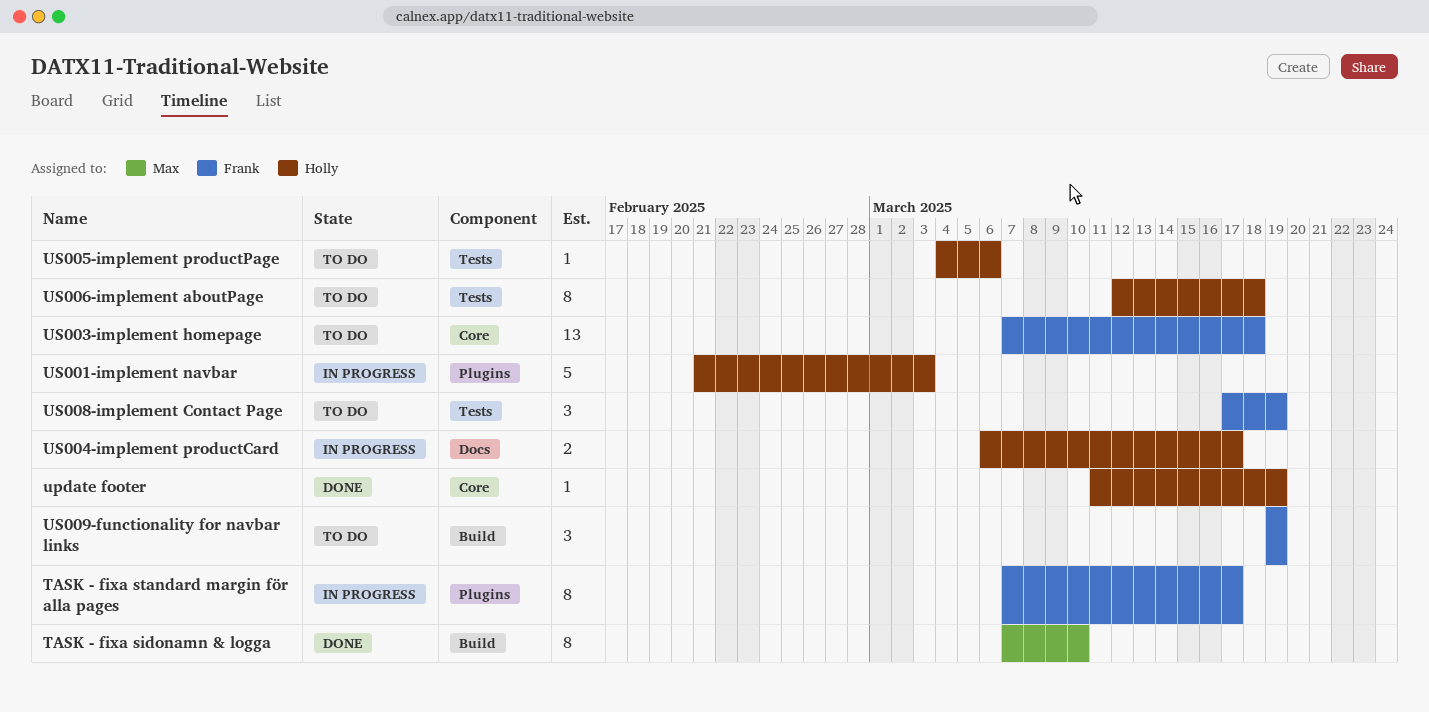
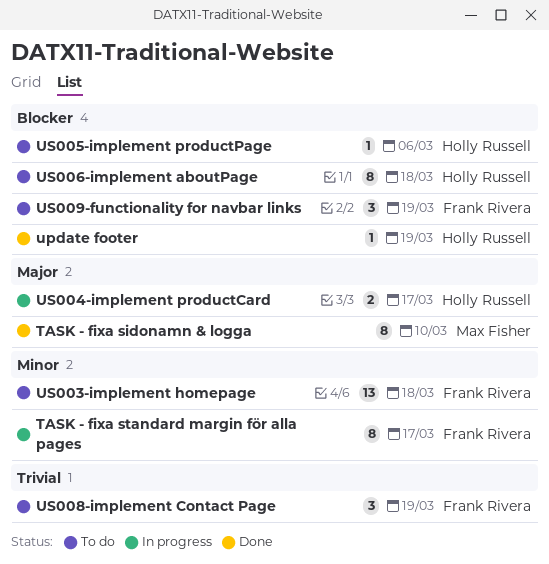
US001-implement navbar: present -> none

